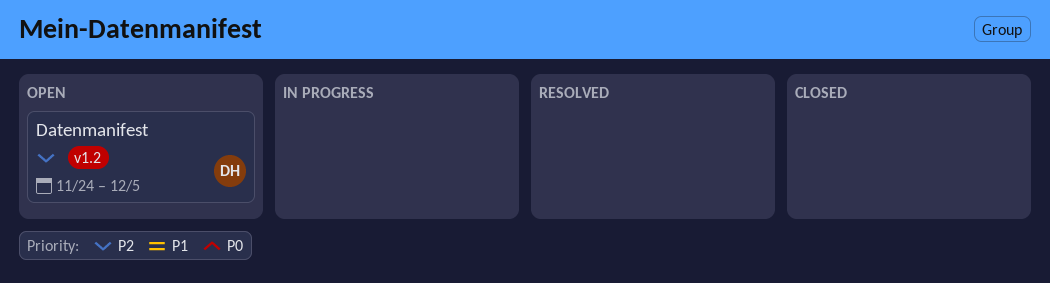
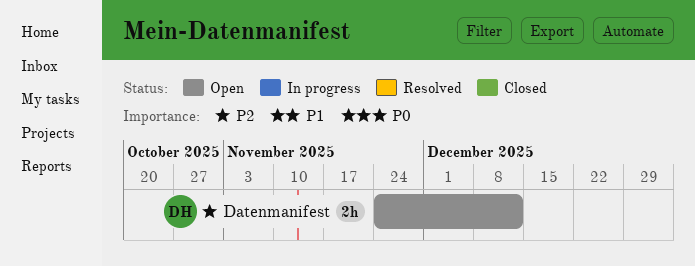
Datenmanifest, due: Dec 5 -> Dec 12

